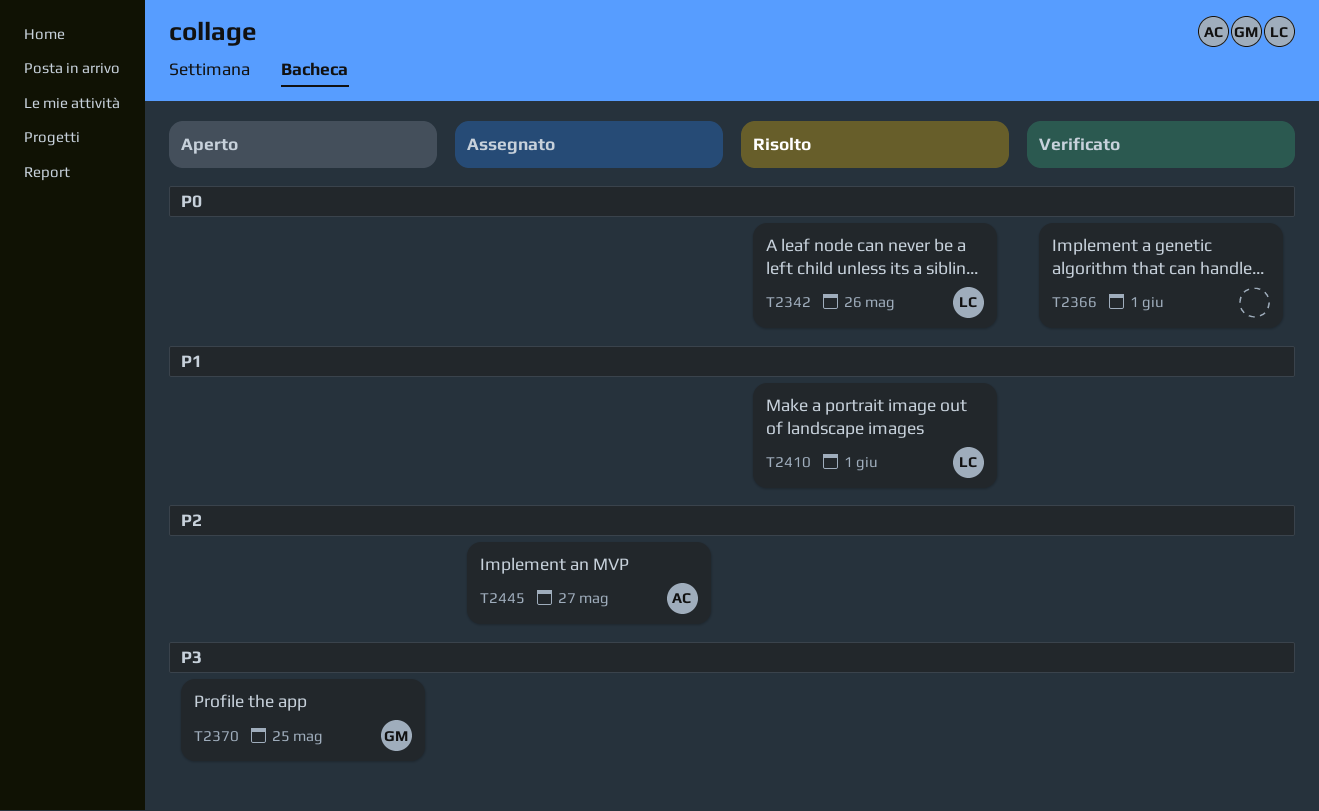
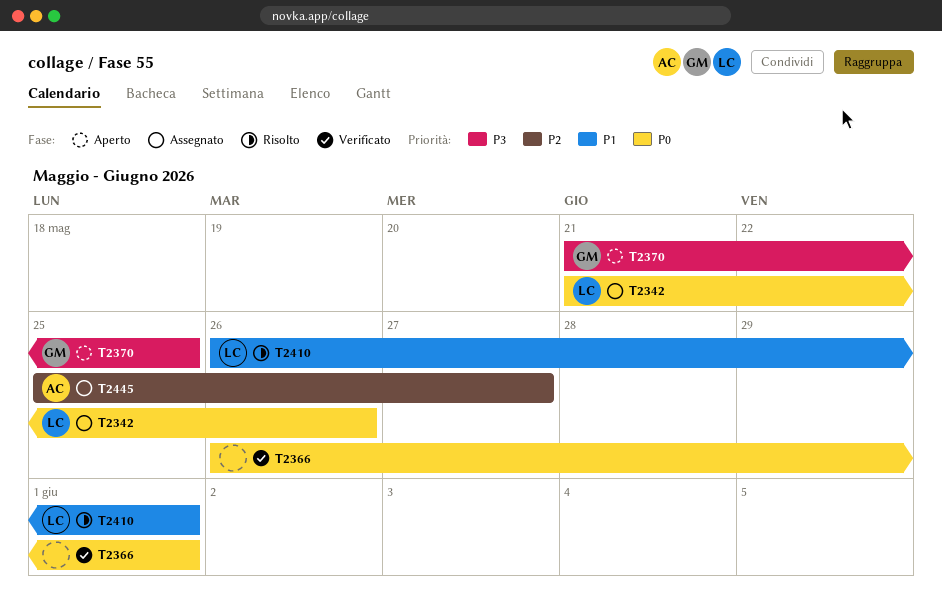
T2342, status: Risolto -> Assegnato

